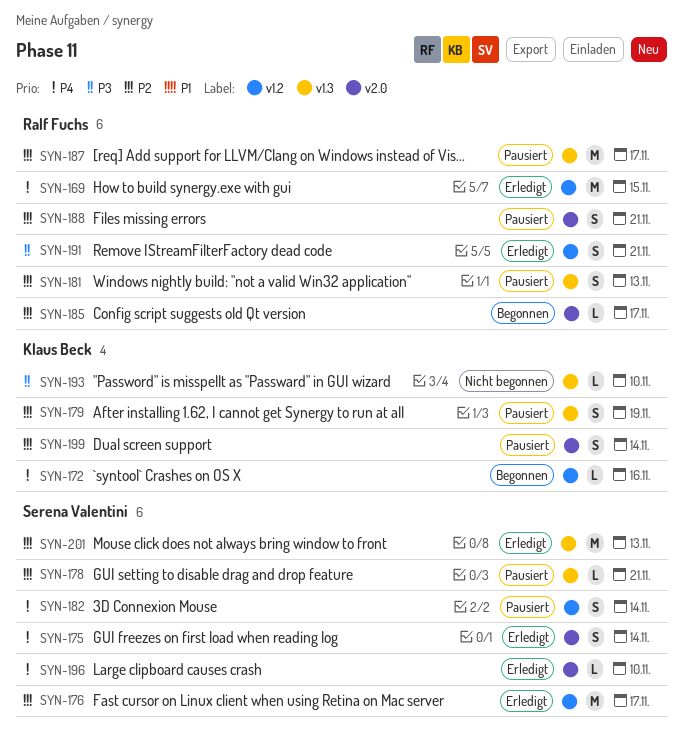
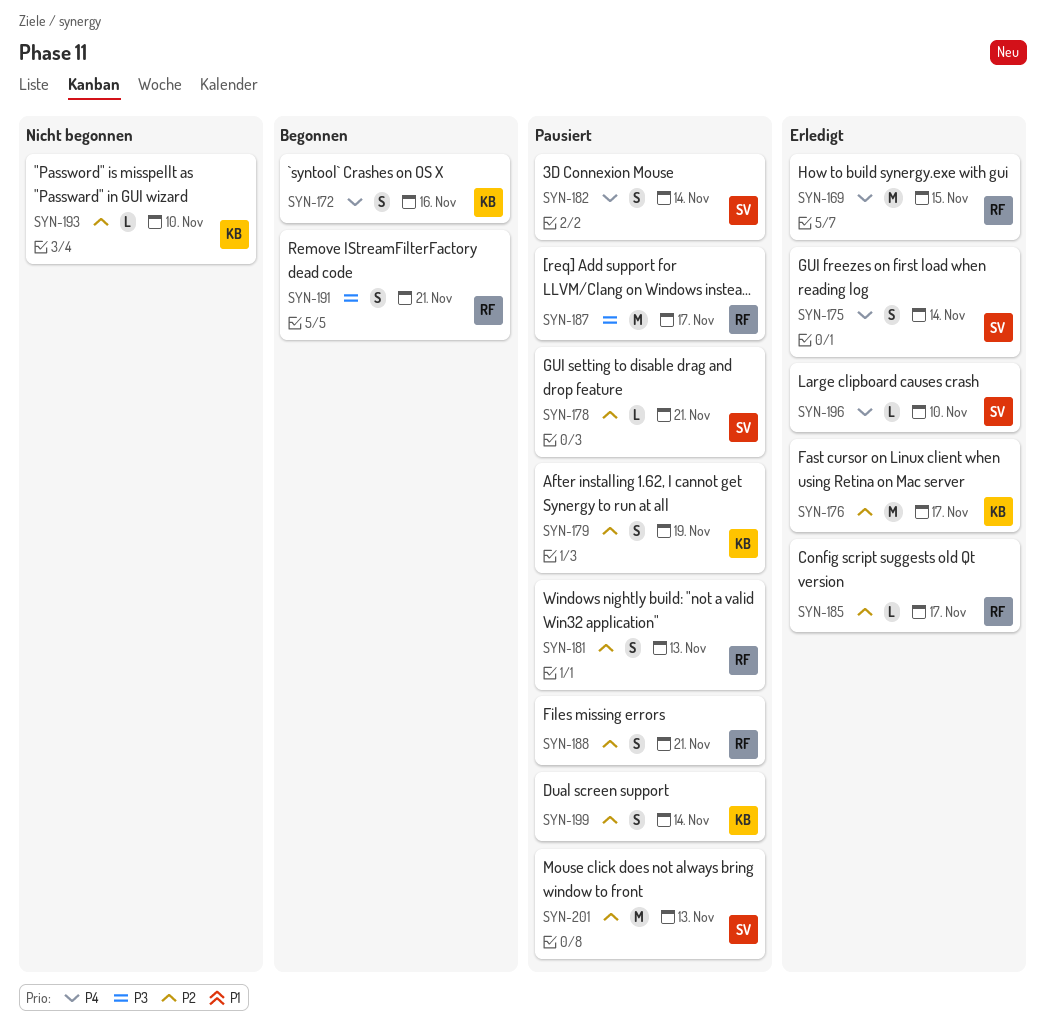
SYN-172, estimate: L -> S
SYN-176, owner: Serena Valentini -> Klaus Beck
SYN-185, status: Begonnen -> Erledigt
SYN-187, priority: P2 -> P3
SYN-191, status: Erledigt -> Begonnen
SYN-193, priority: P3 -> P2
SYN-201, status: Erledigt -> Pausiert

